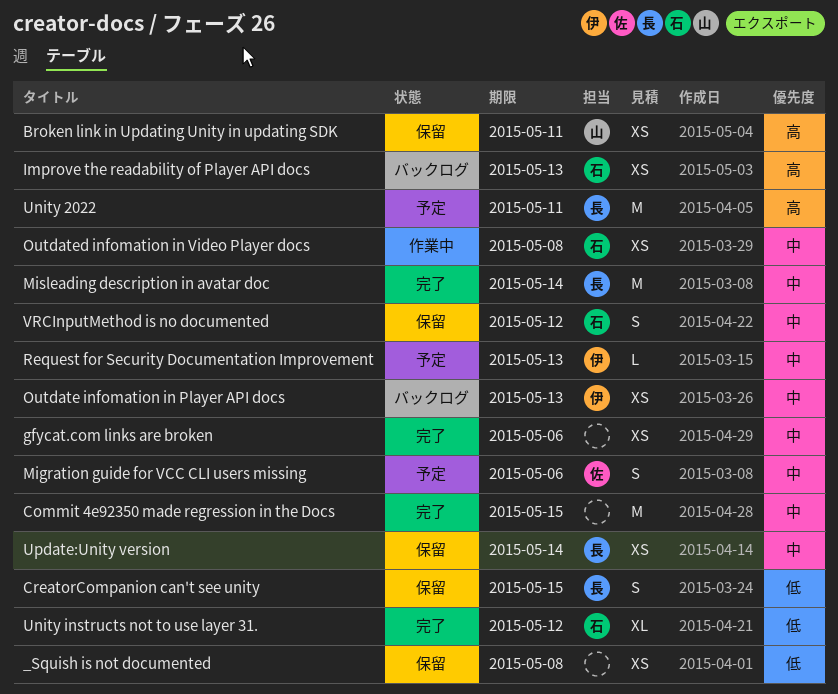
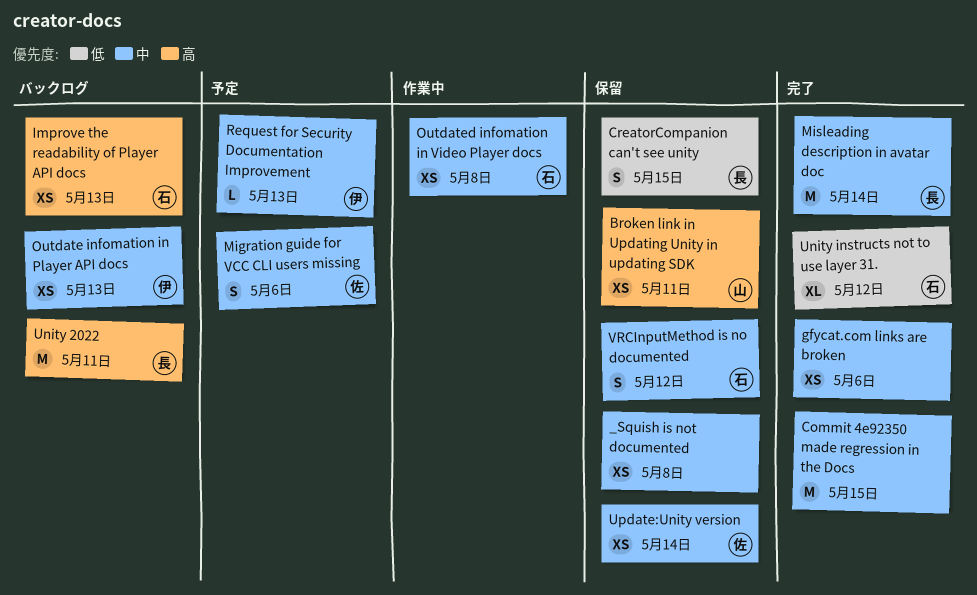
_Squish is not documented, priority: 低 -> 中
Unity 2022, status: 予定 -> バックログ
Update:Unity version, owner: 長 -> 佐

